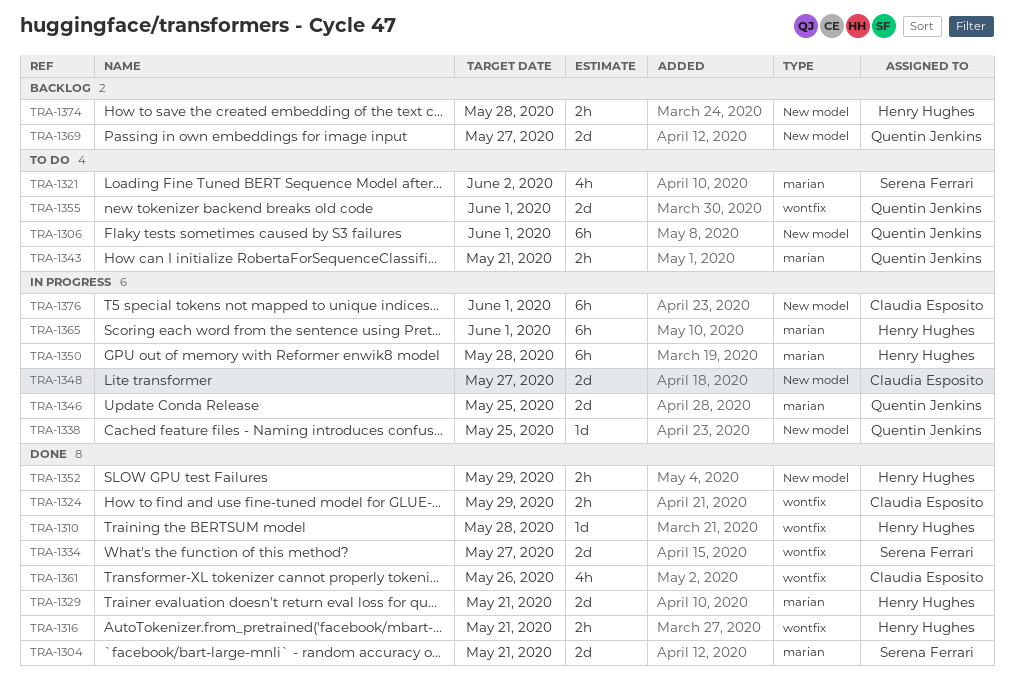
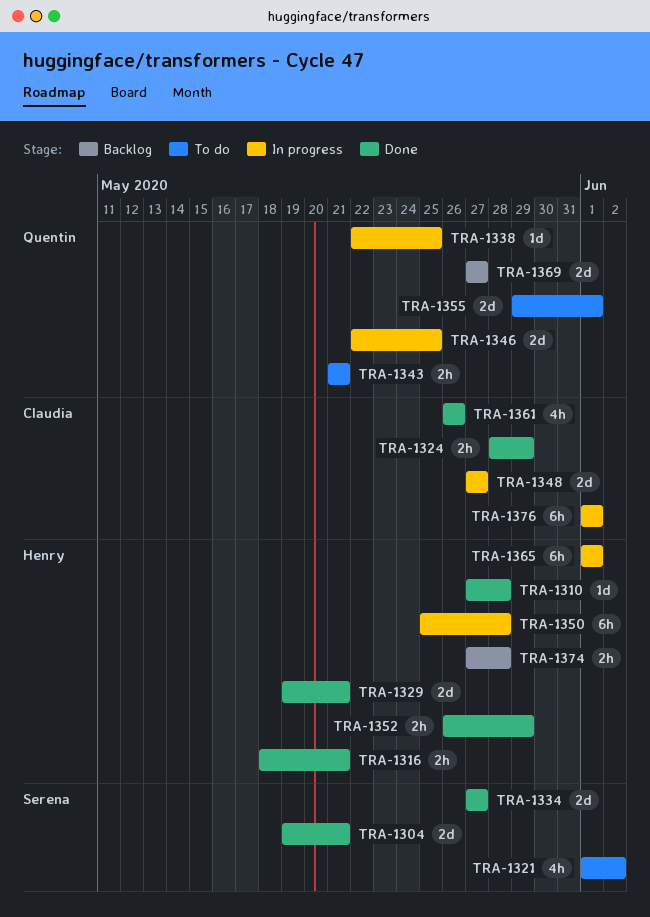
TRA-1306: present -> none

